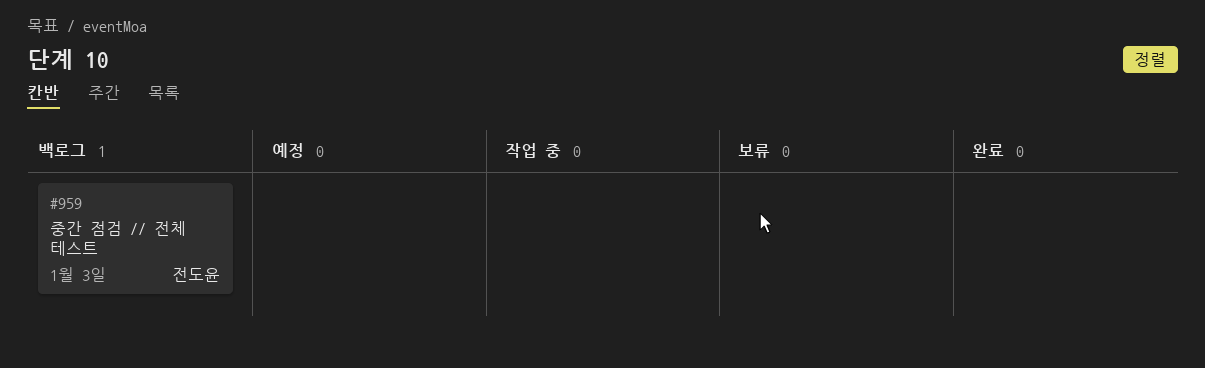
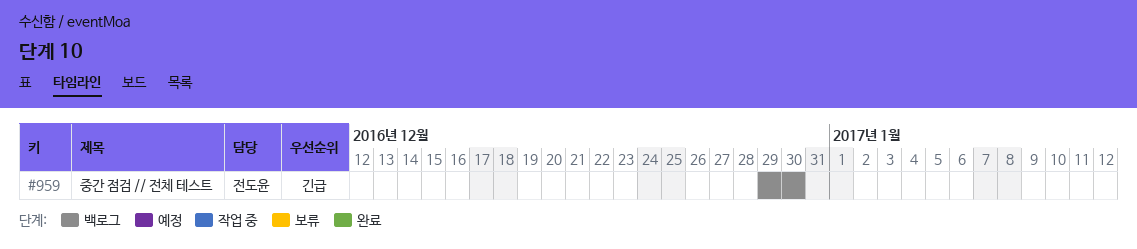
#959, due: Jan 3 -> Dec 30

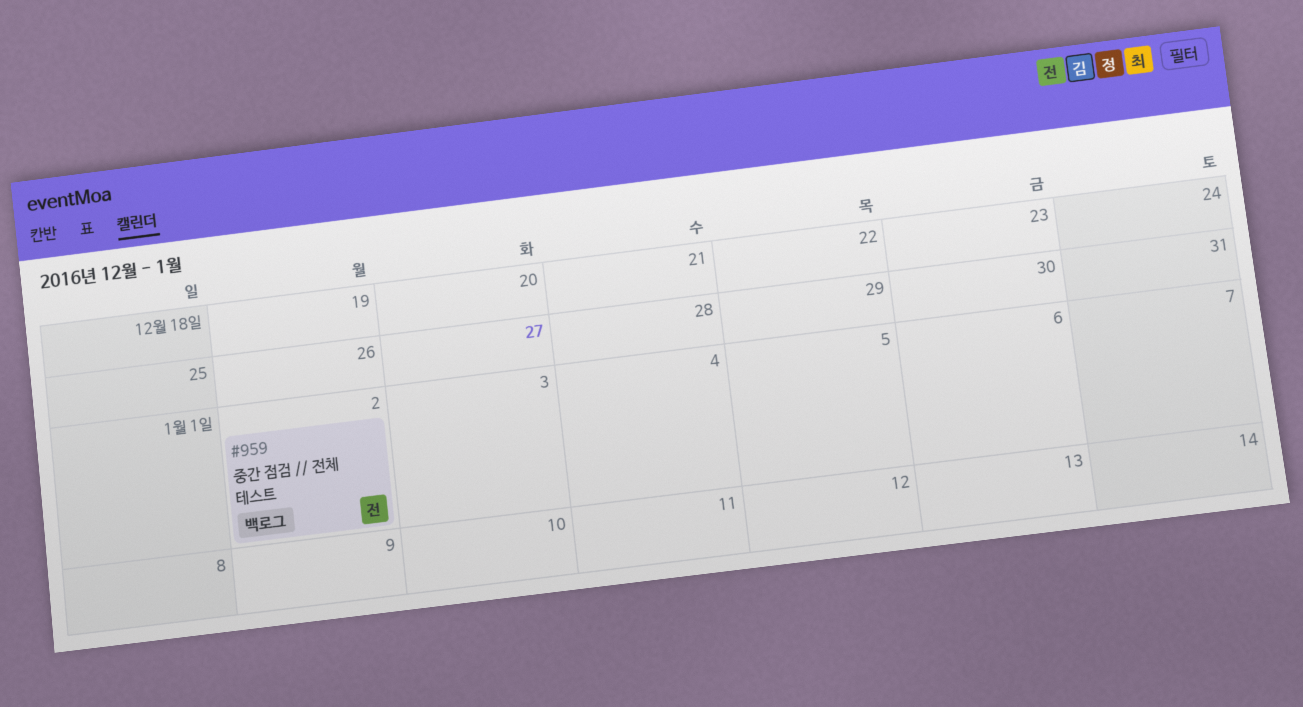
#959, due: Dec 30 -> Jan 2

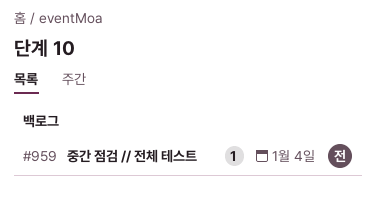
#959, due: Jan 2 -> Jan 4

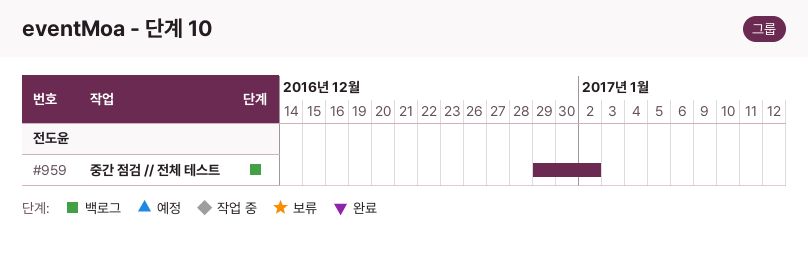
#959, due: Jan 4 -> Jan 2

